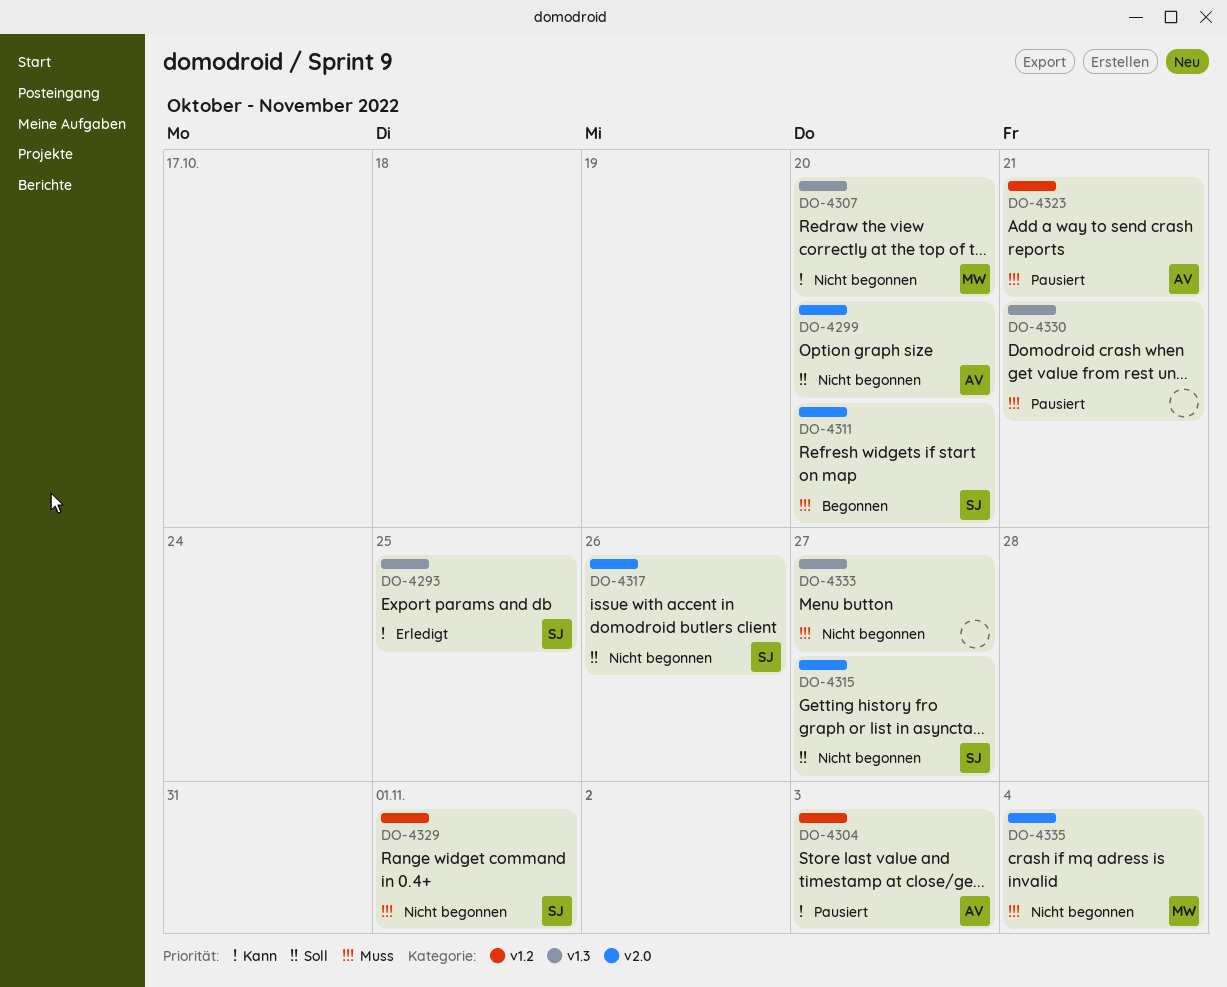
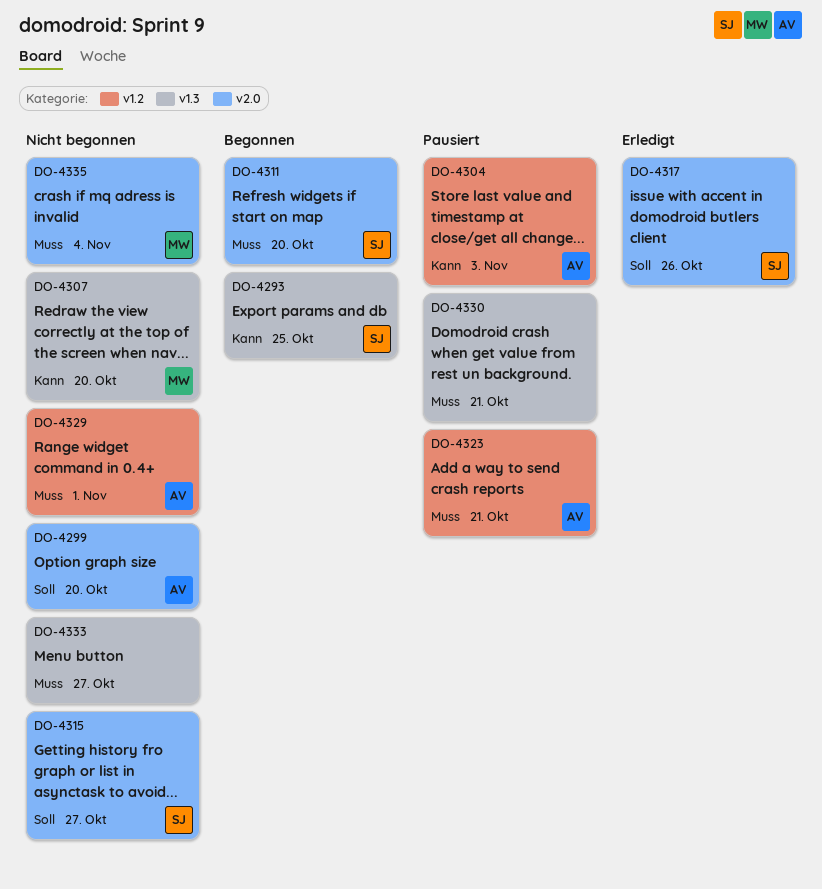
DO-4293, status: Erledigt -> Begonnen
DO-4317, status: Nicht begonnen -> Erledigt
DO-4329, owner: SJ -> AV

